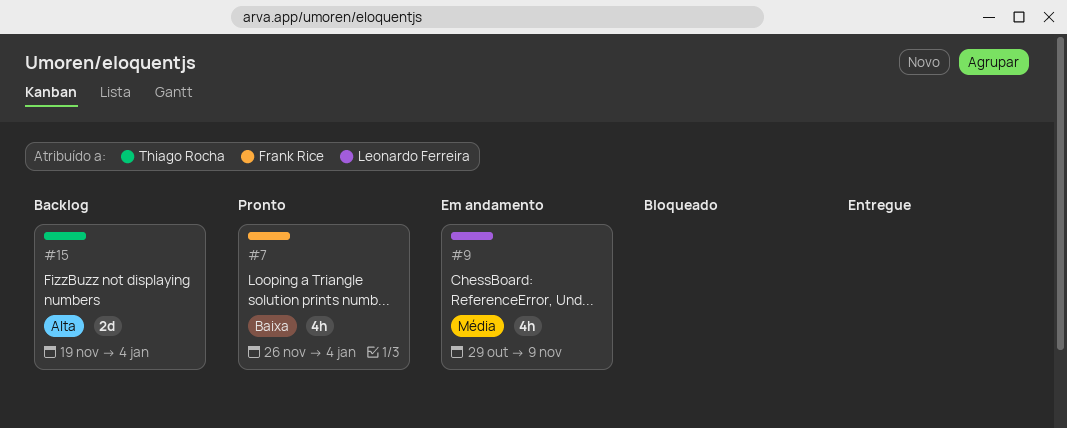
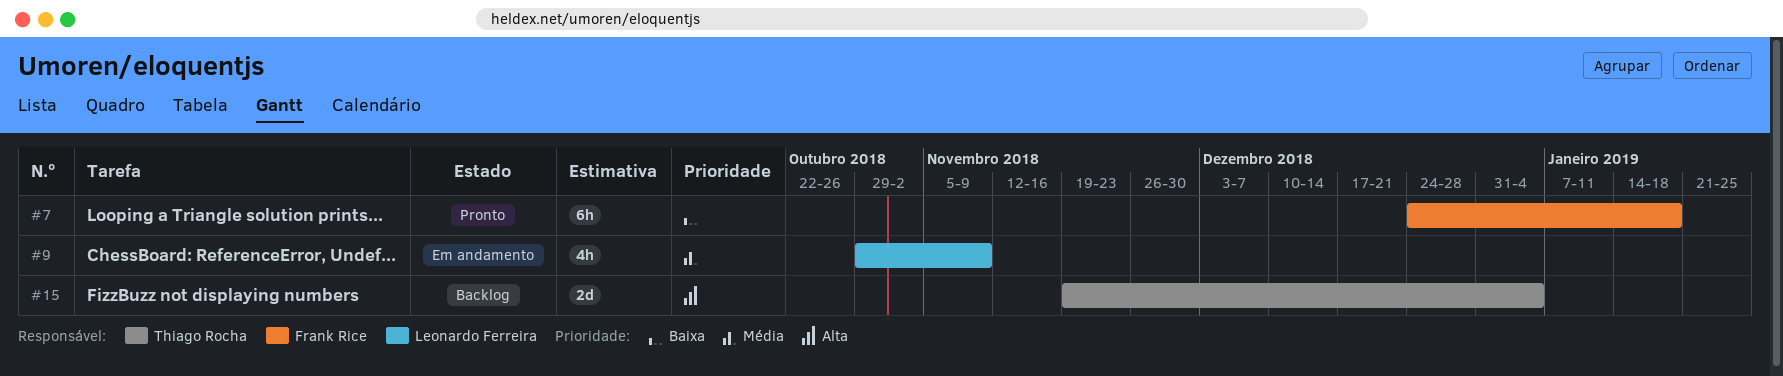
#7, estimate: 4h -> 6h
#7, start: Nov 26 -> Dec 24
#7, due: Jan 4 -> Jan 18

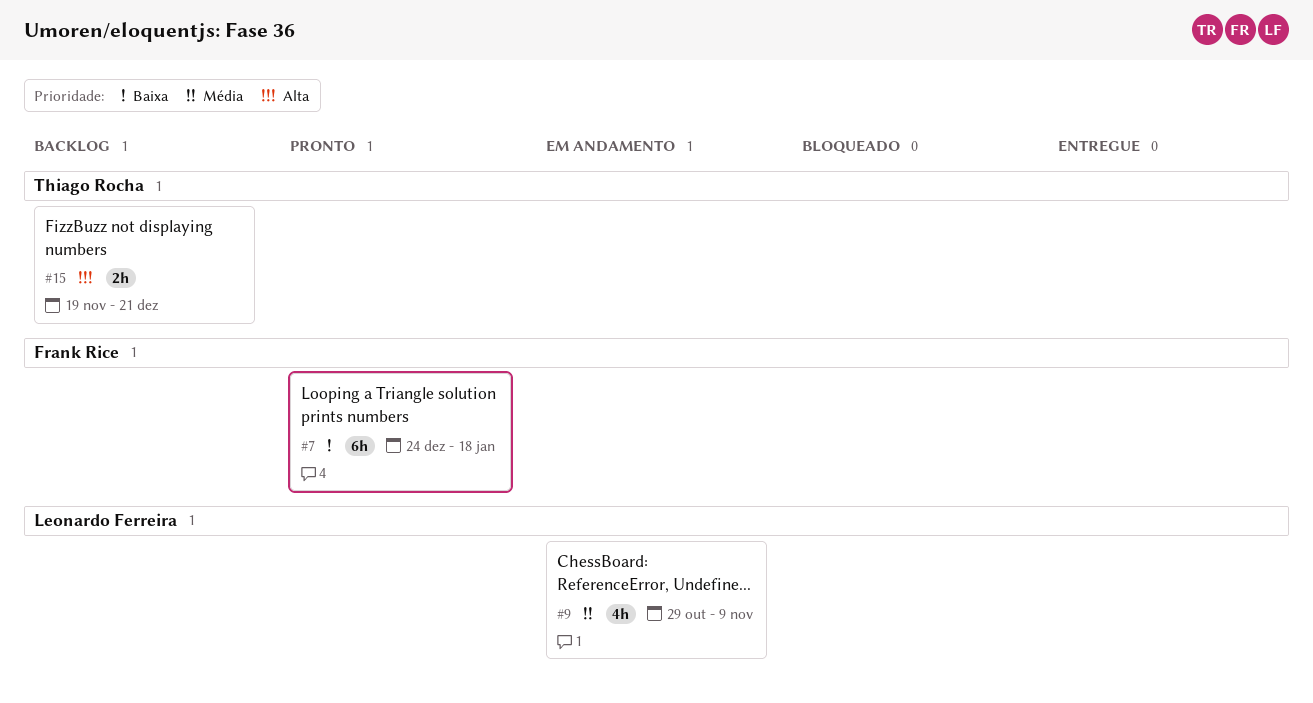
#15, estimate: 2d -> 2h
#15, due: Jan 4 -> Dec 21

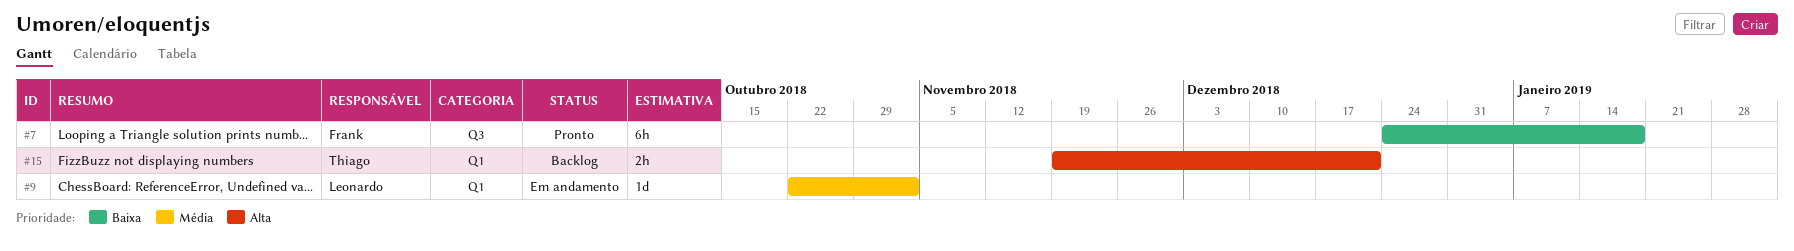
#9, estimate: 4h -> 1d
#9, start: Oct 29 -> Oct 22
#9, due: Nov 9 -> Nov 2

